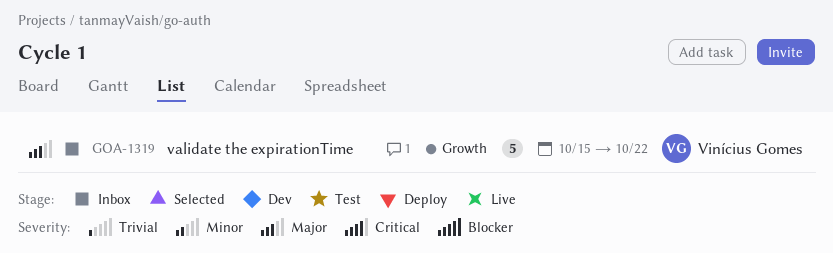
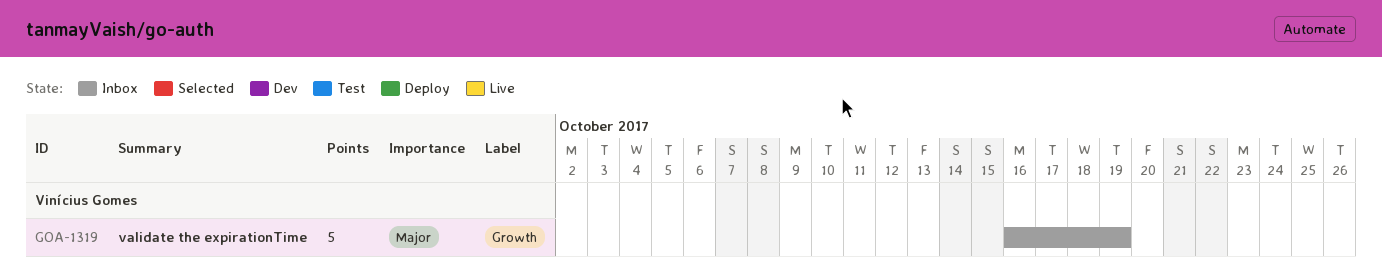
GOA-1319, start: Oct 15 -> Oct 16
GOA-1319, due: Oct 22 -> Oct 19

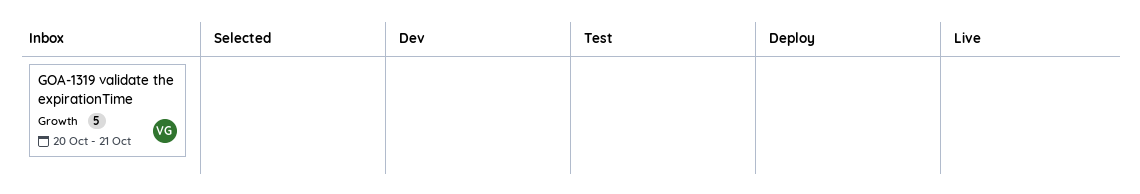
GOA-1319, start: Oct 16 -> Oct 20
GOA-1319, due: Oct 19 -> Oct 21

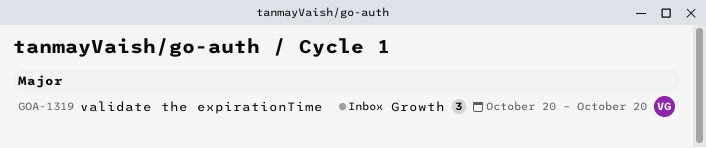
GOA-1319, estimate: 5 -> 3
GOA-1319, due: Oct 21 -> Oct 20

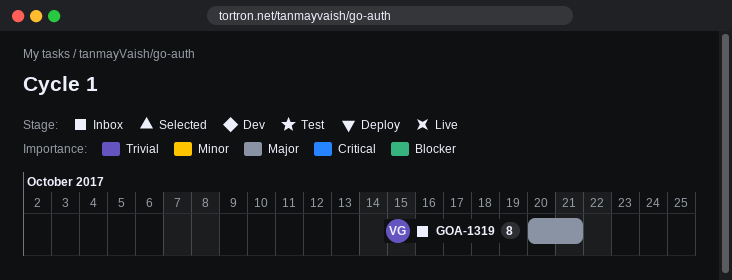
GOA-1319, estimate: 3 -> 8
GOA-1319, due: Oct 20 -> Oct 21

